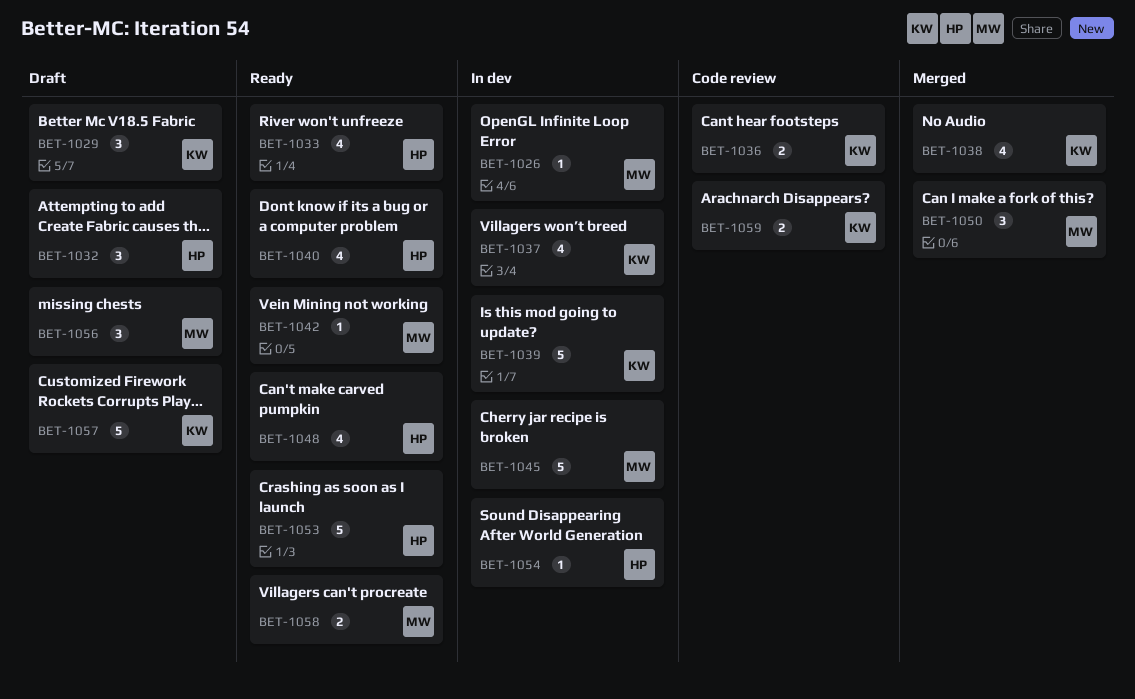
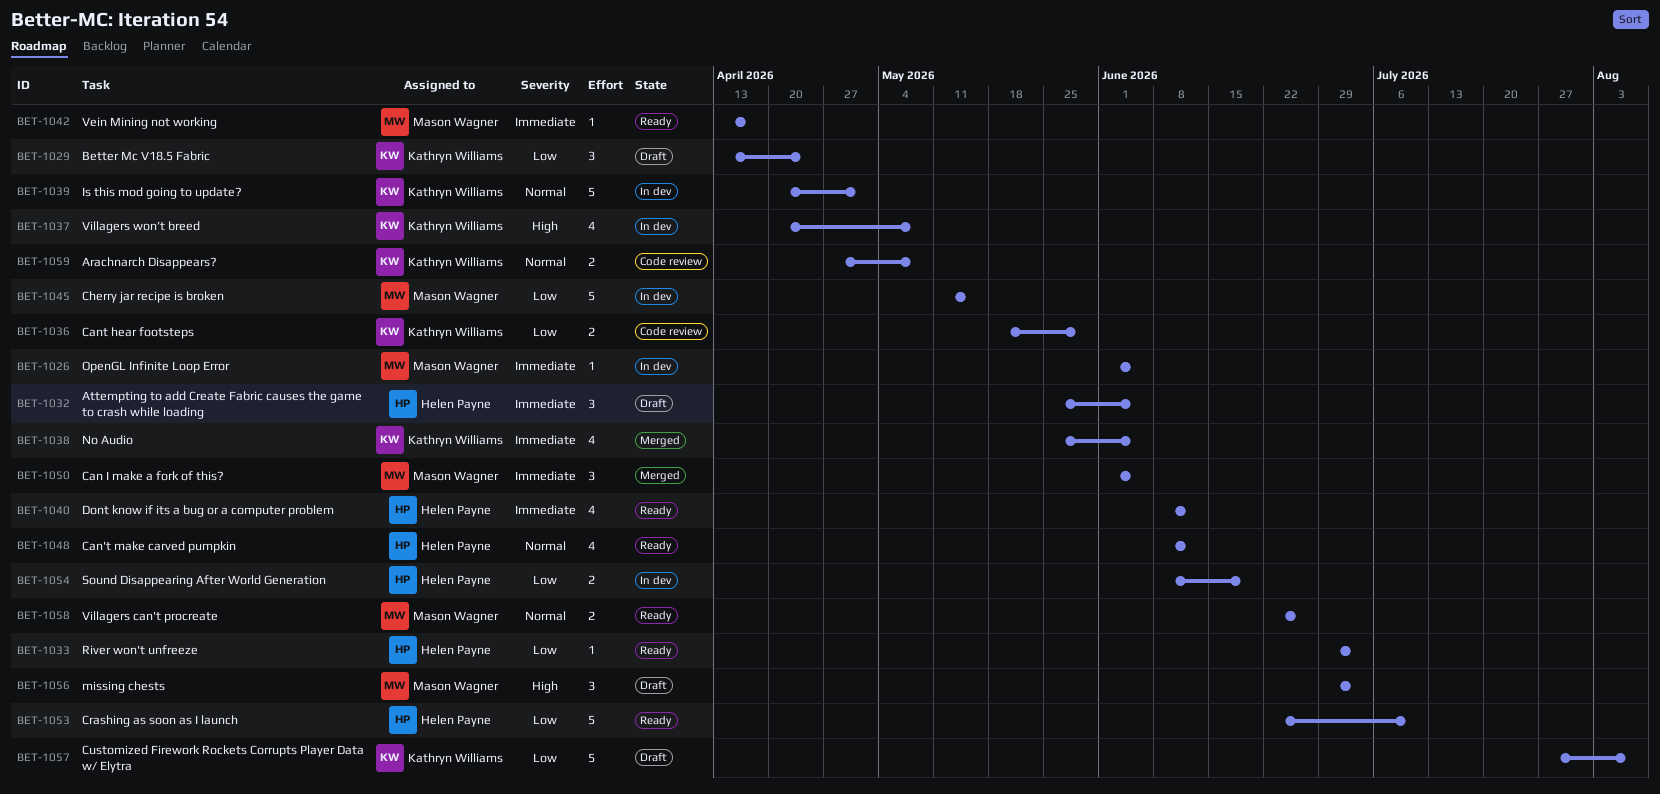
BET-1033, estimate: 4 -> 1
BET-1054, estimate: 1 -> 2

